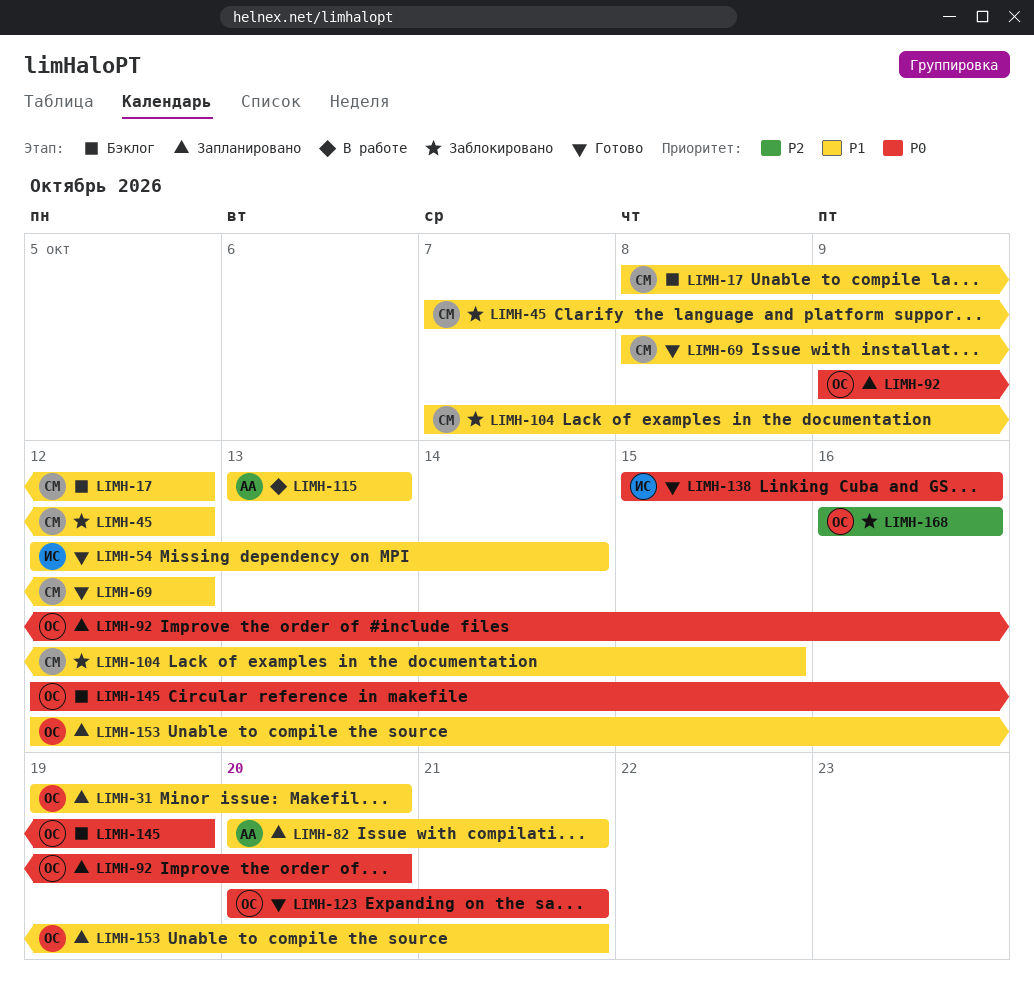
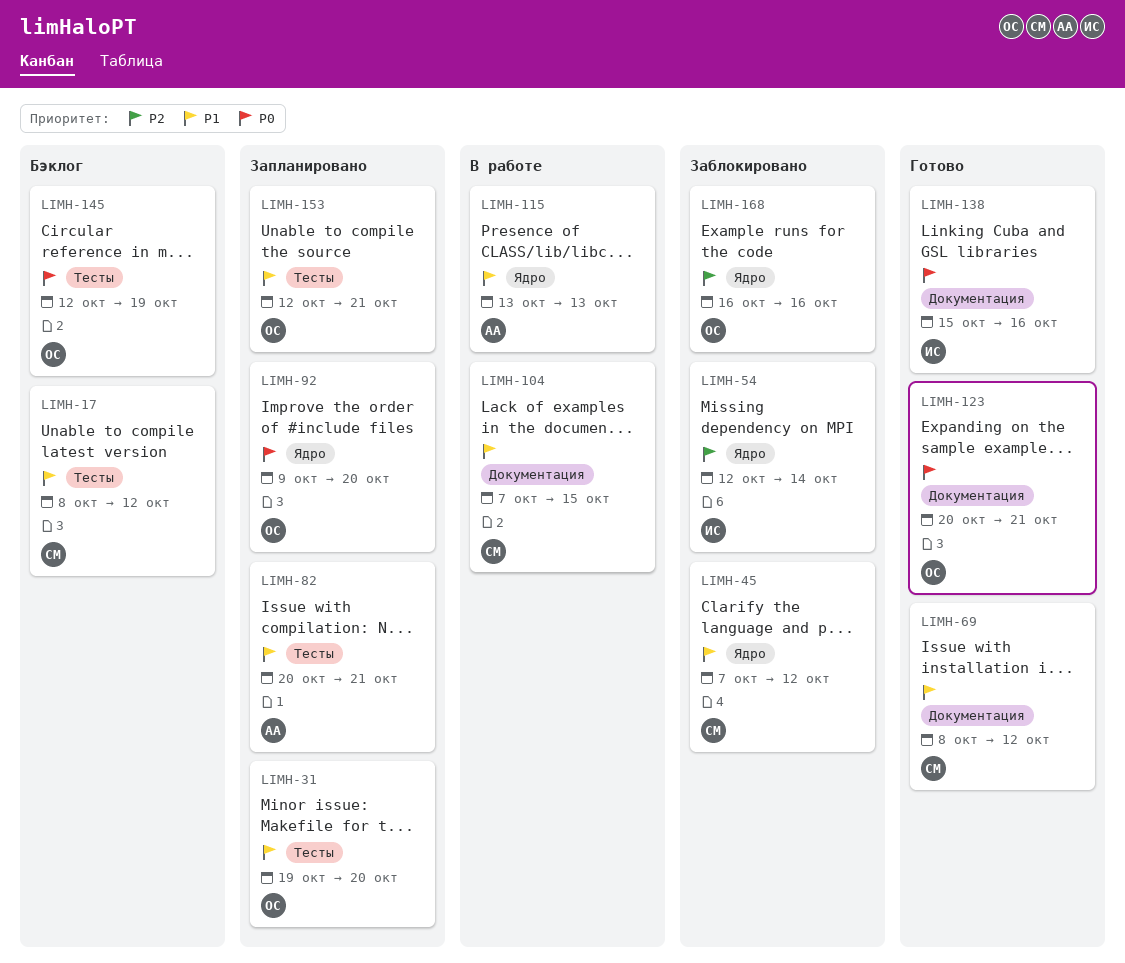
LIMH-54, status: Готово -> Заблокировано
LIMH-54, priority: P1 -> P2
LIMH-104, status: Заблокировано -> В работе

